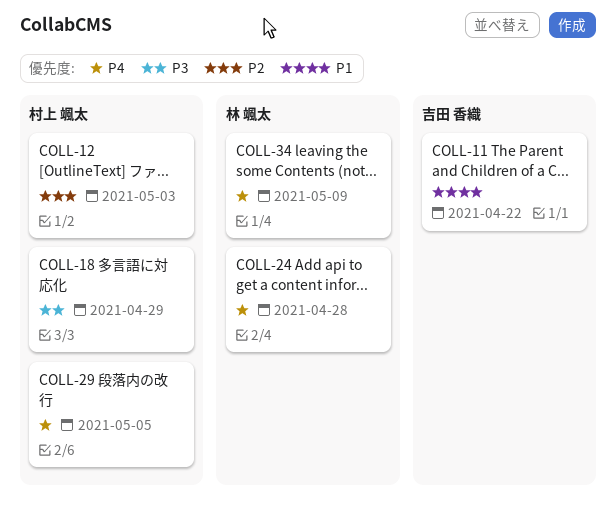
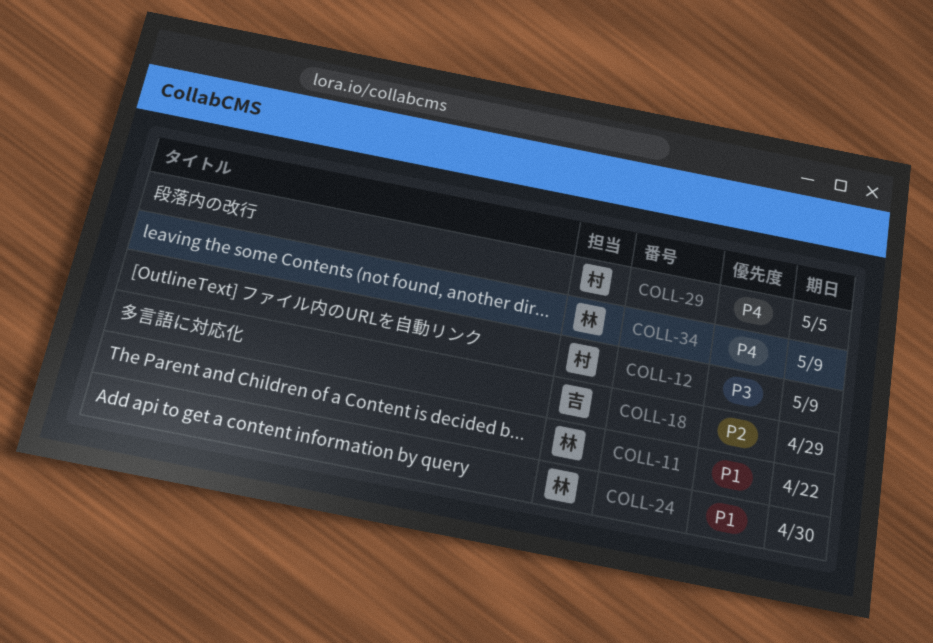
COLL-11, owner: 吉田 香織 -> 林 颯太
COLL-12, priority: P2 -> P3
COLL-12, due: May 3 -> May 9
COLL-18, owner: 村上 颯太 -> 吉田 香織
COLL-18, priority: P3 -> P2
COLL-24, priority: P4 -> P1
COLL-24, due: Apr 28 -> Apr 30

